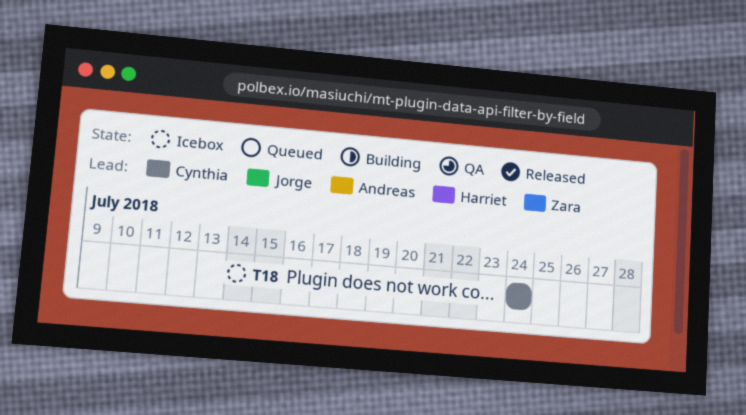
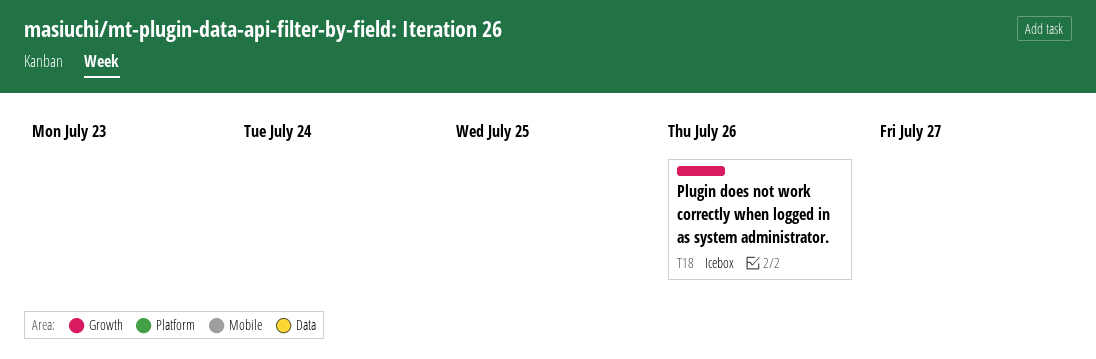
T18, due: Jul 24 -> Jul 26

